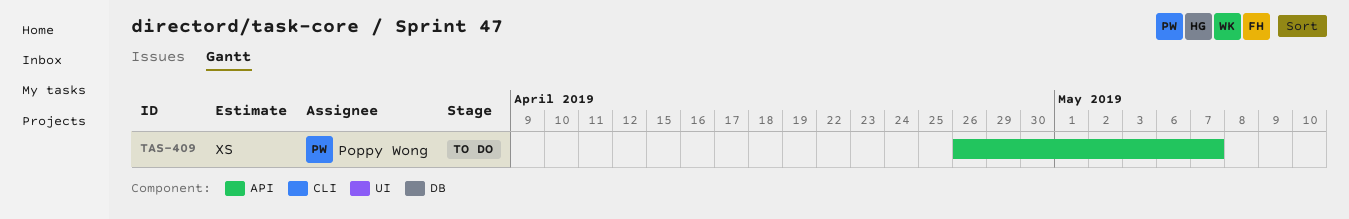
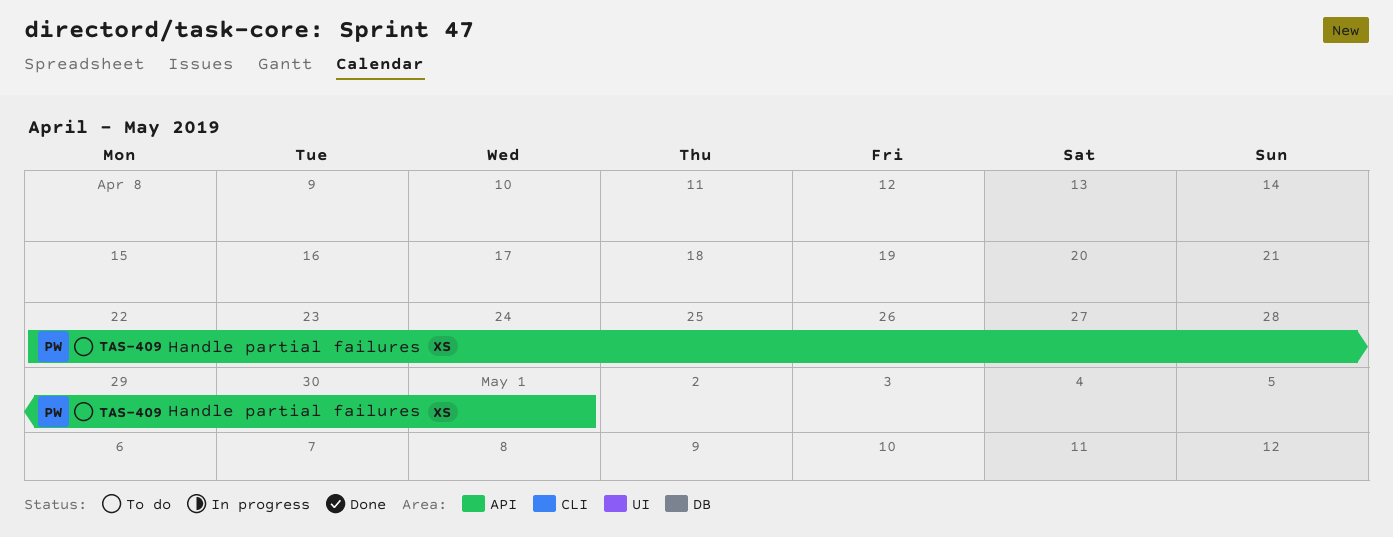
TAS-409, start: Apr 26 -> Apr 22
TAS-409, due: May 7 -> May 1

